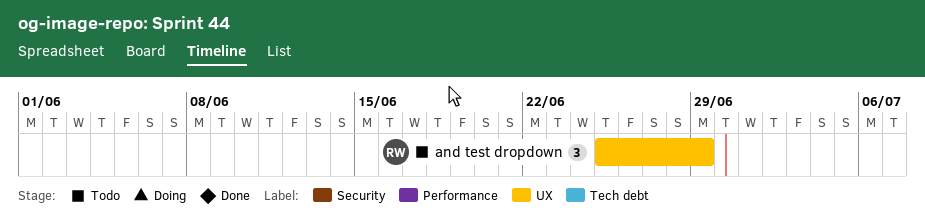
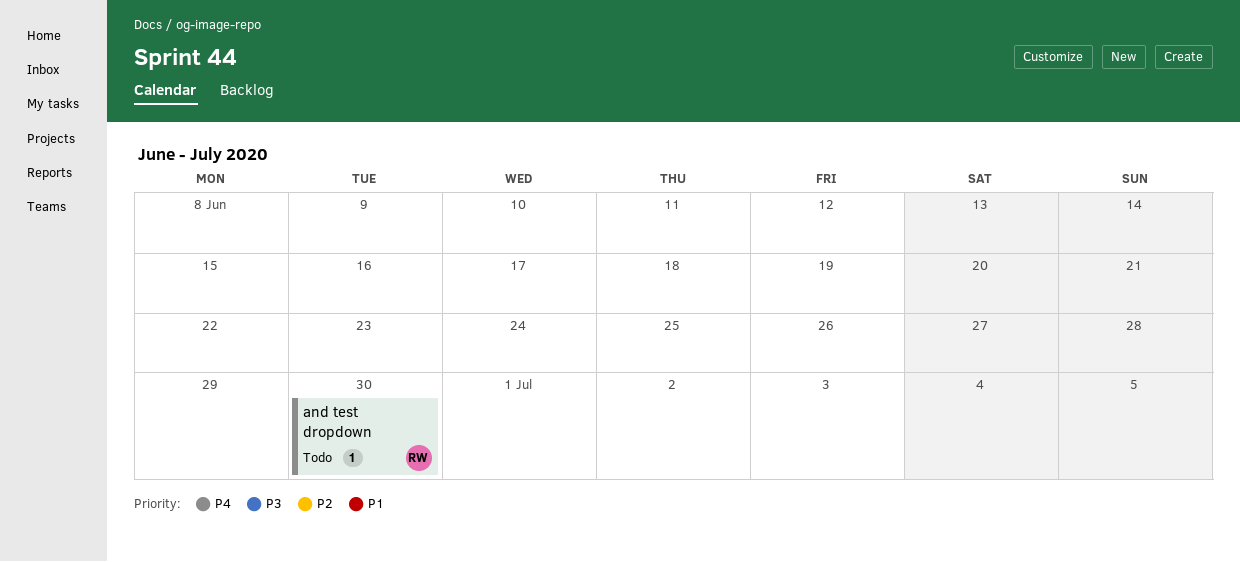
and test dropdown, estimate: 3 -> 1
and test dropdown, due: Jun 29 -> Jun 30

